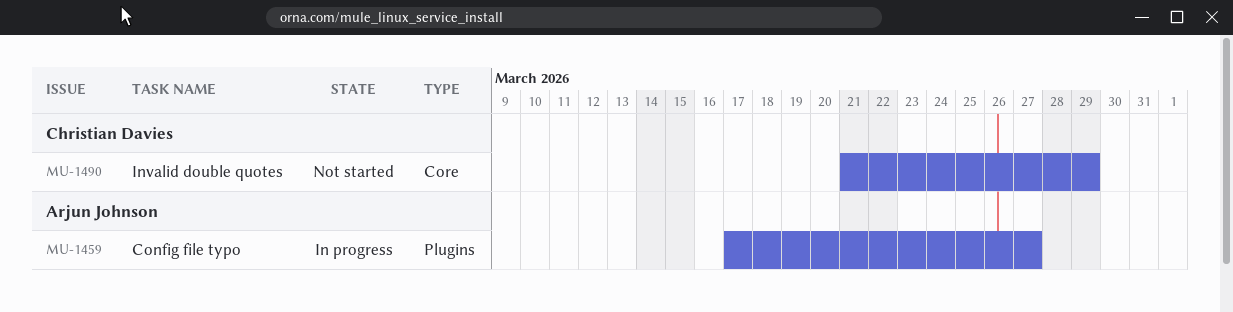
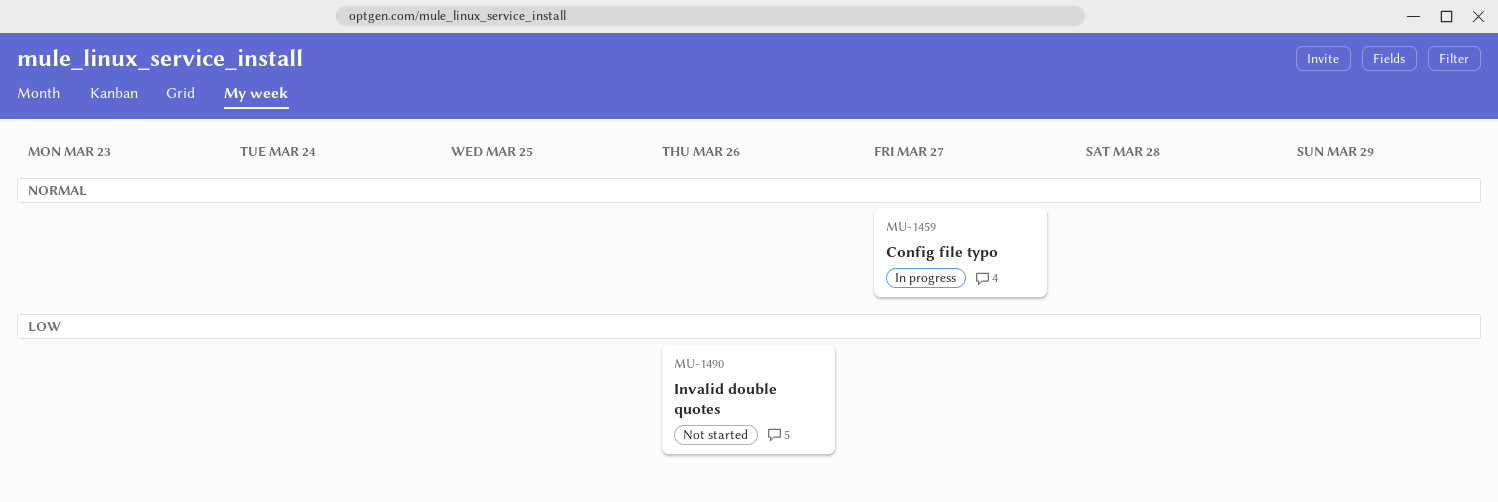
MU-1490, due: Mar 29 -> Mar 26

